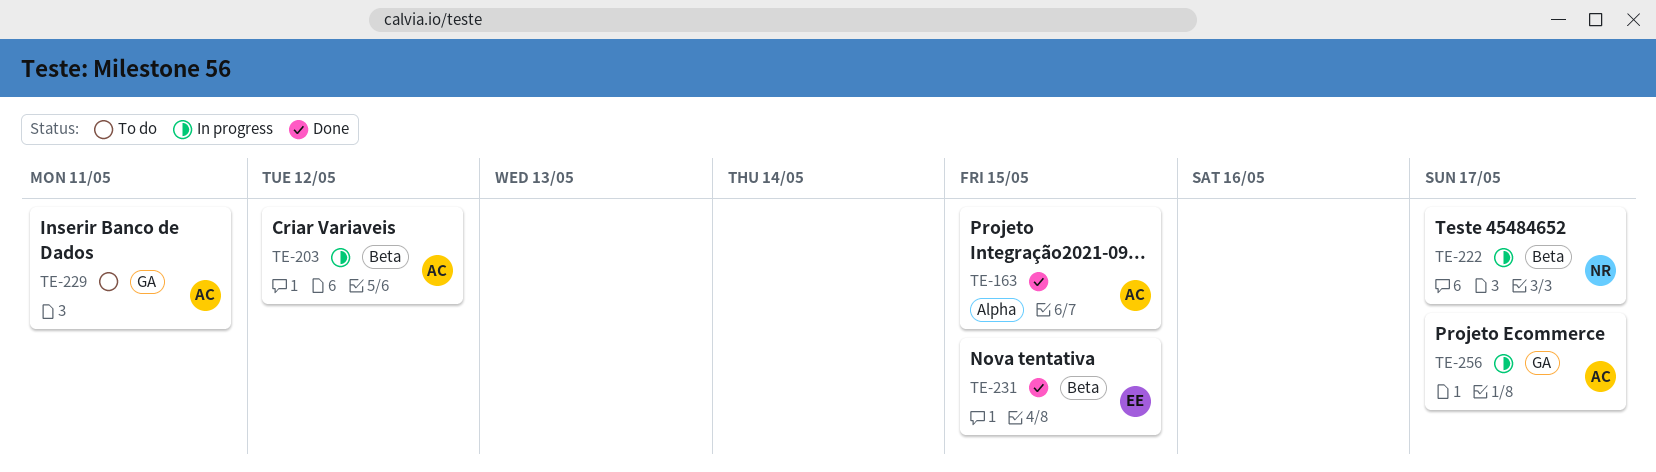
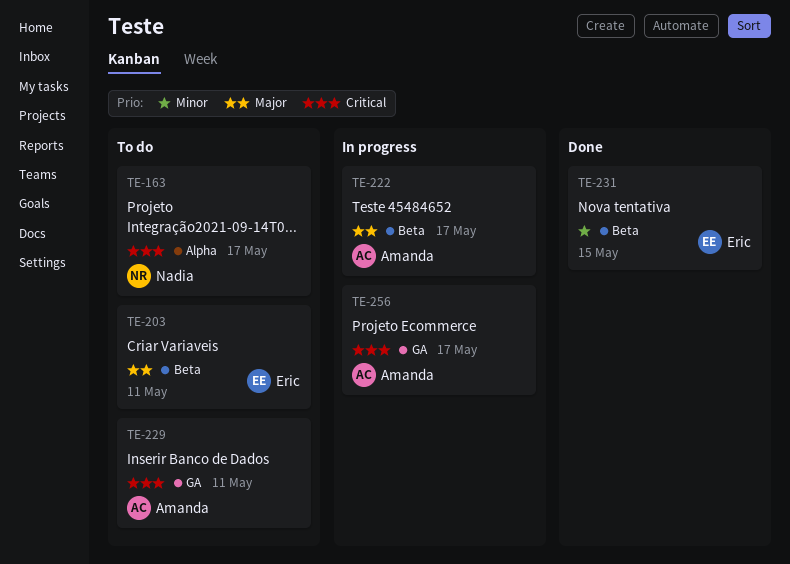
TE-163, status: Done -> To do
TE-163, owner: Amanda -> Nadia
TE-163, due: May 15 -> May 17
TE-203, status: In progress -> To do
TE-203, owner: Amanda -> Eric
TE-203, due: May 12 -> May 11
TE-222, owner: Nadia -> Amanda

